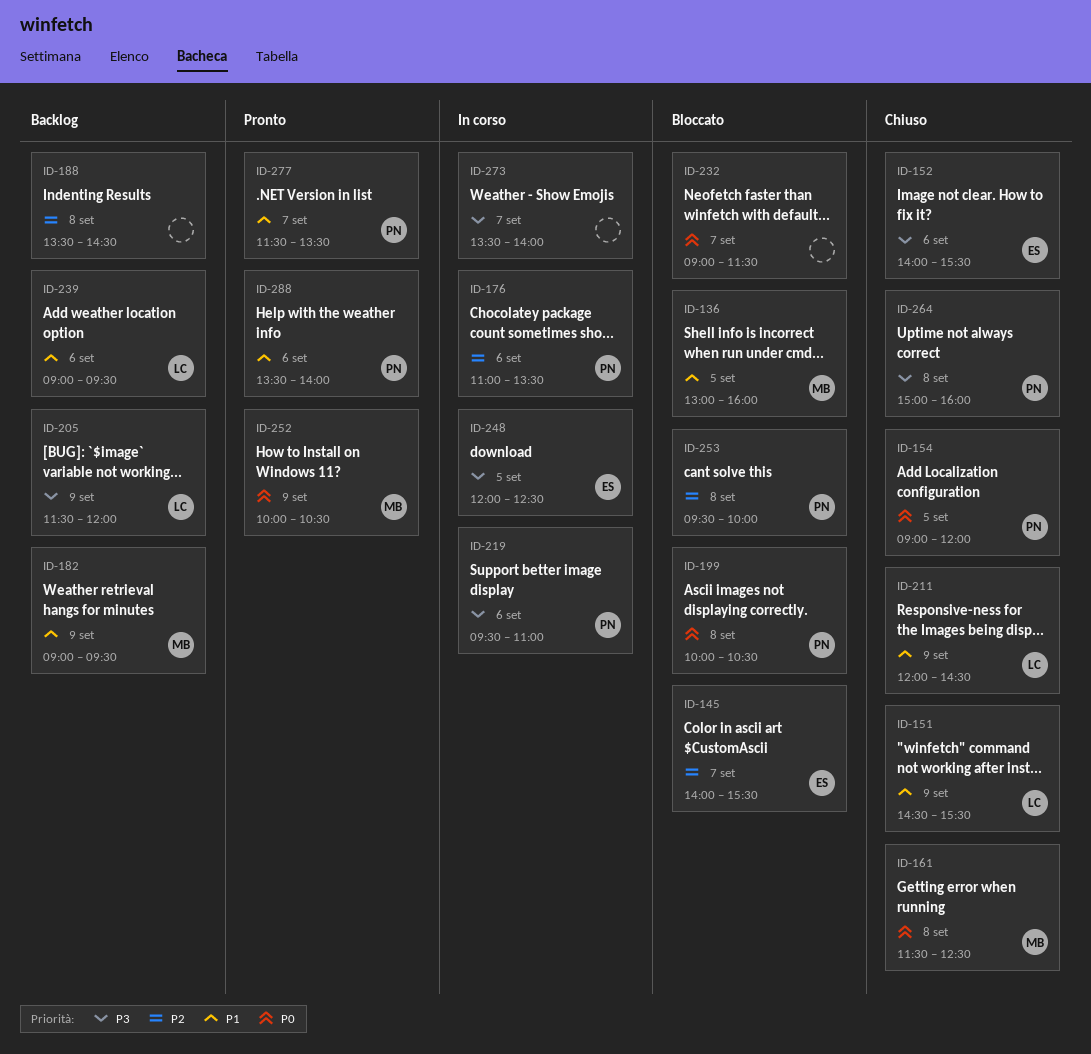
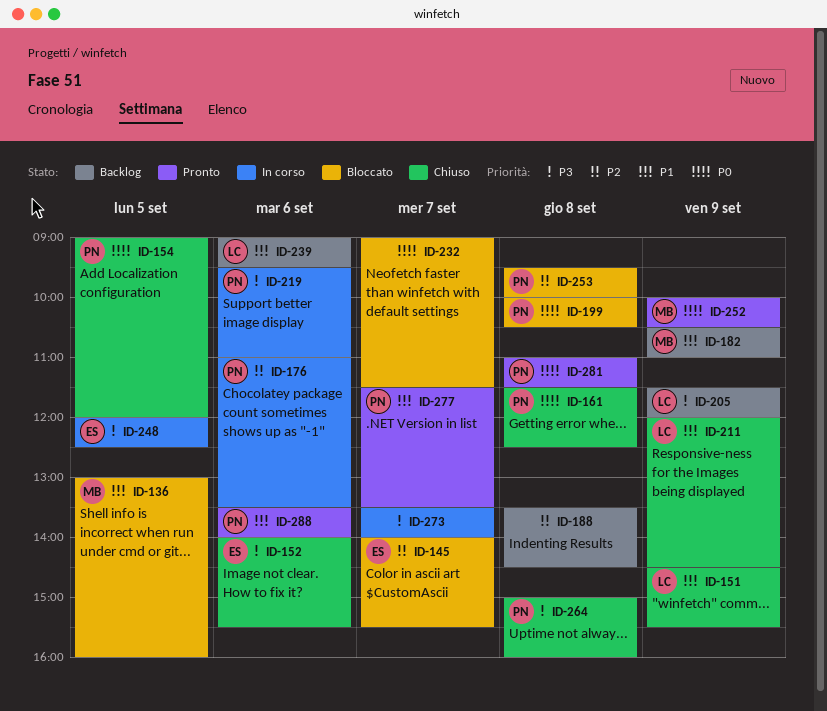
ID-161, owner: MB -> PN
ID-182, begins: 09:00 -> 10:30
ID-182, ends: 09:30 -> 11:00
ID-281: none -> present

